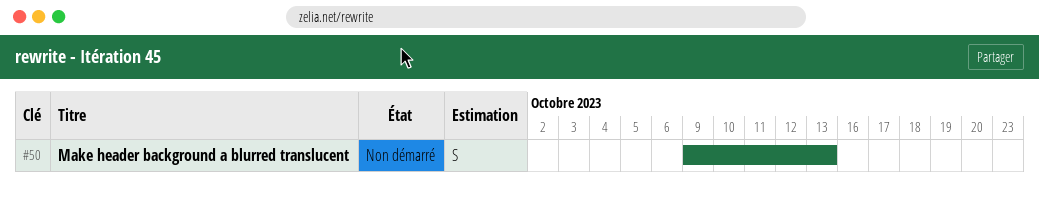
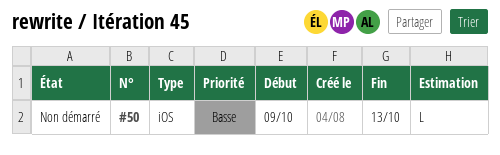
#50, estimate: S -> L

